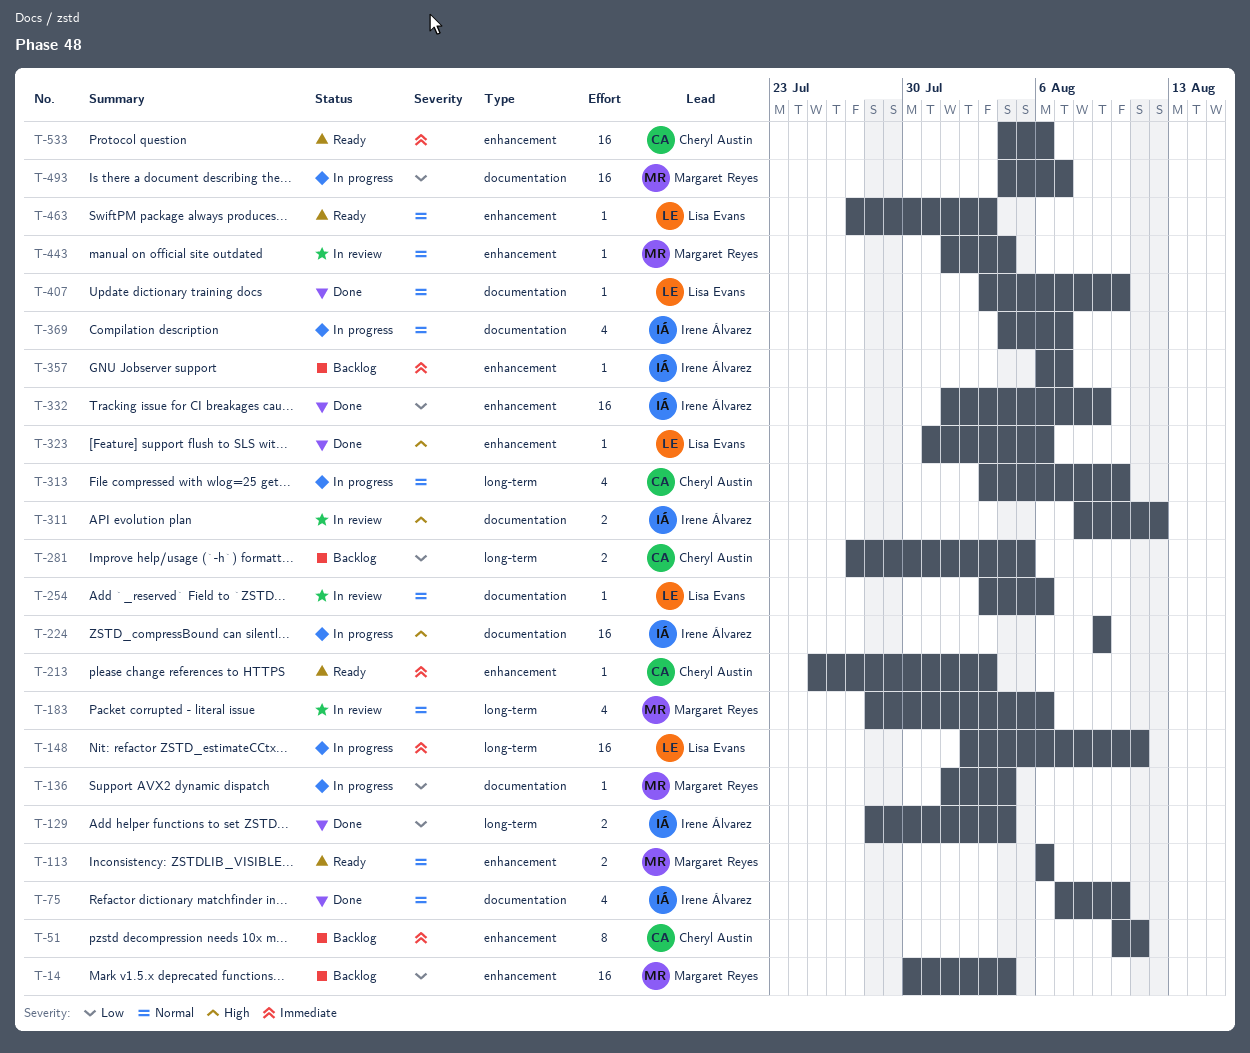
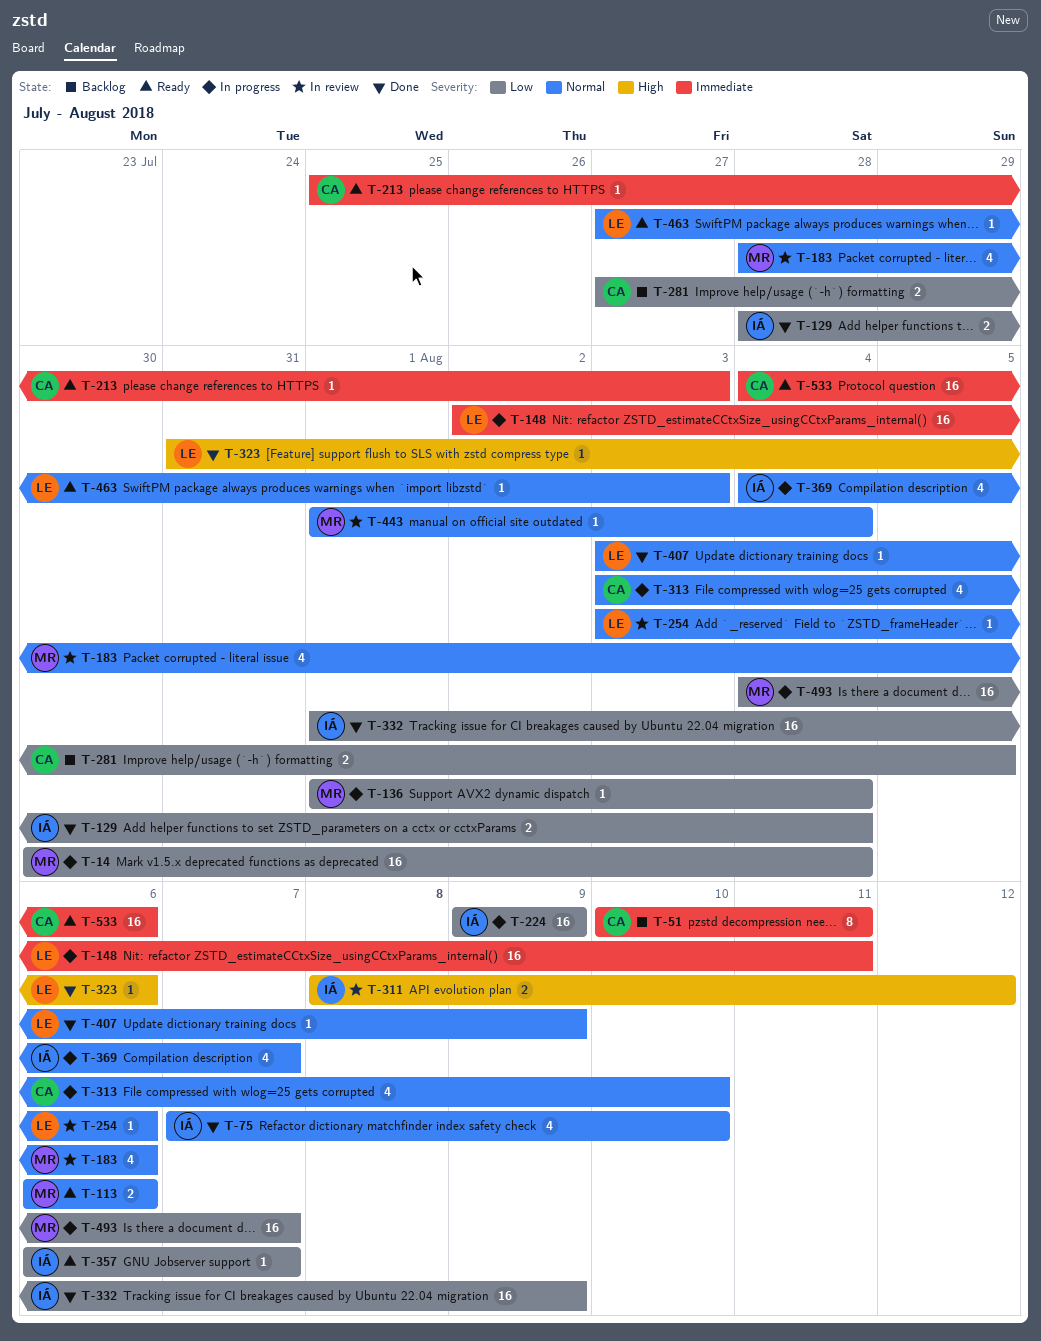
T-14, status: Backlog -> In progress
T-224, priority: High -> Low
T-357, status: Backlog -> Ready
T-357, priority: Immediate -> Low
T-407, due: Aug 10 -> Aug 9

